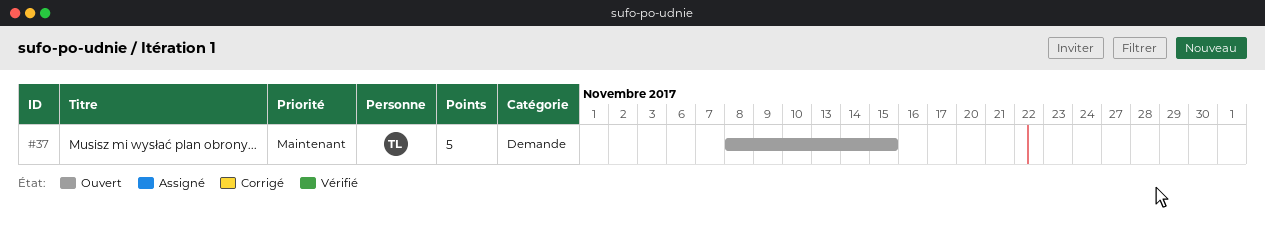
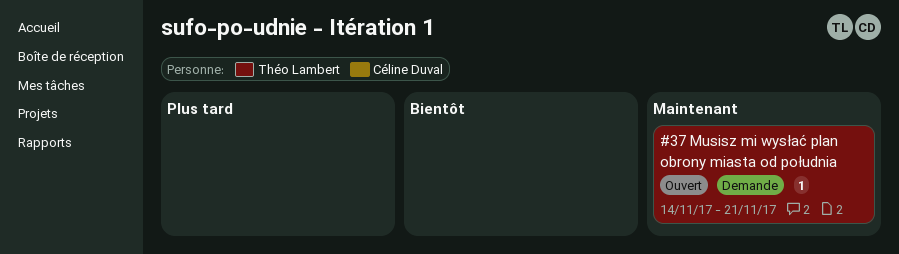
#37, estimate: 5 -> 1
#37, start: Nov 8 -> Nov 14
#37, due: Nov 15 -> Nov 21

